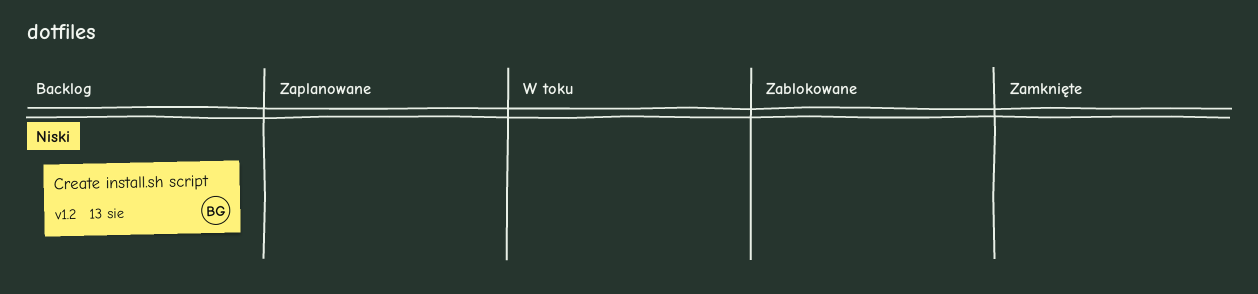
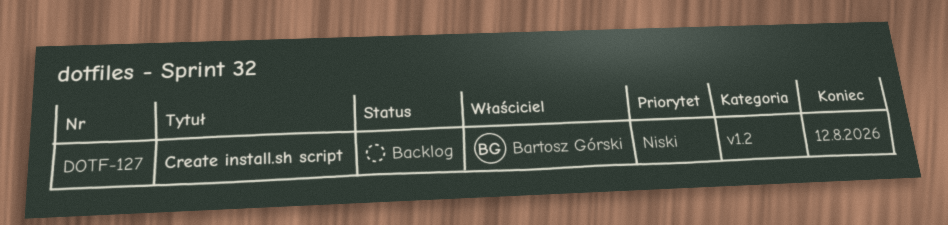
Create install.sh script, due: Aug 13 -> Aug 12

